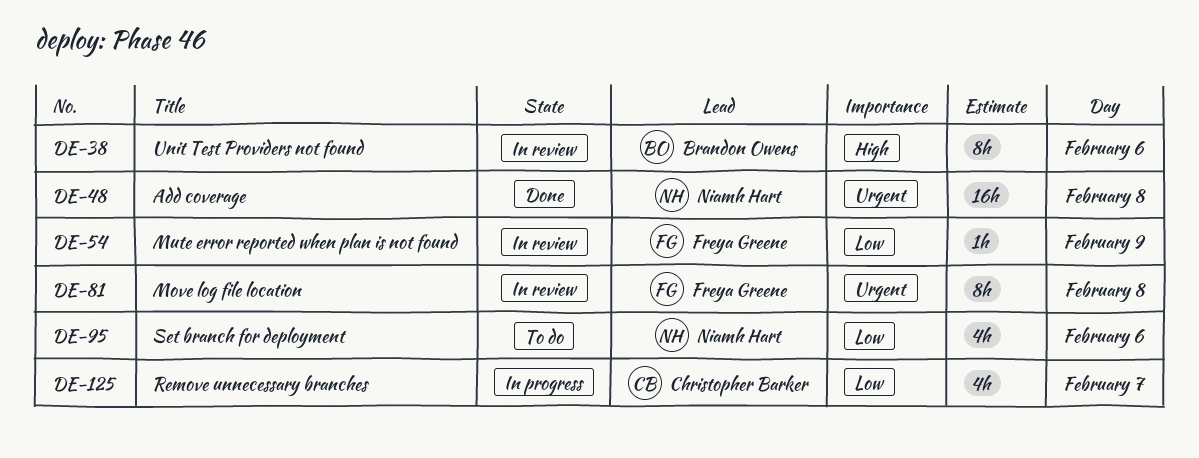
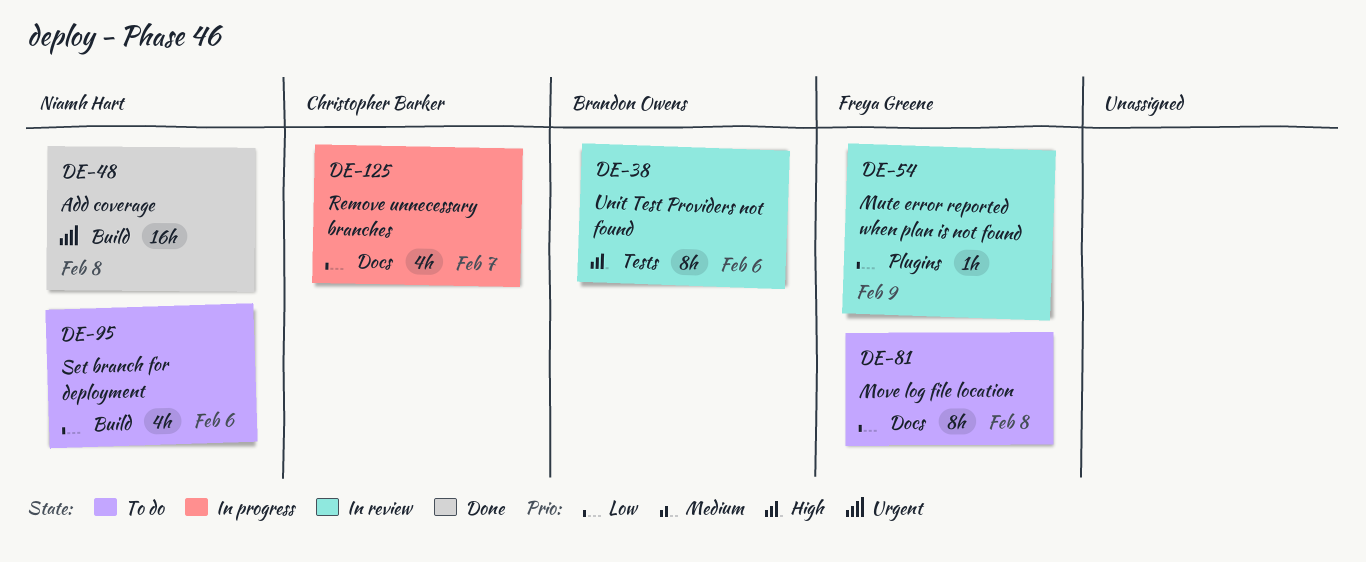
DE-81, status: In review -> To do
DE-81, priority: Urgent -> Low

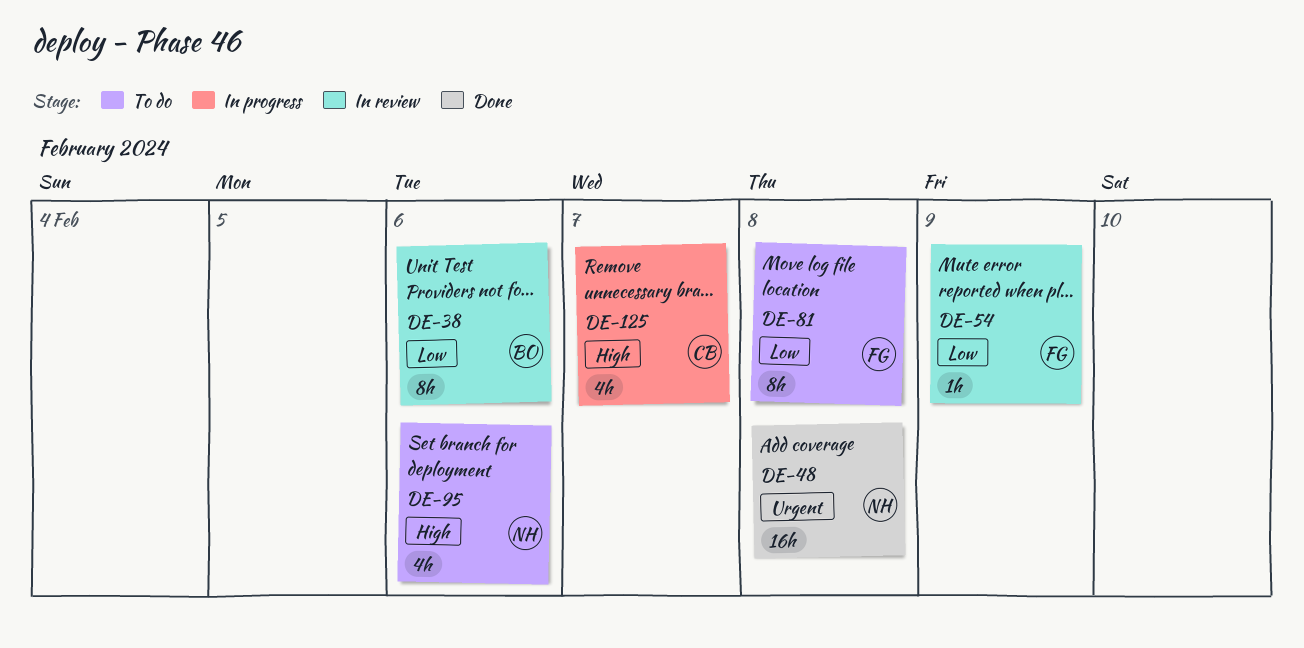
DE-38, priority: High -> Low
DE-95, priority: Low -> High
DE-125, priority: Low -> High

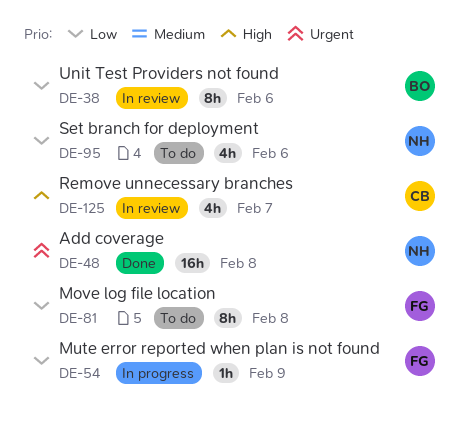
DE-54, status: In review -> In progress
DE-95, priority: High -> Low
DE-125, status: In progress -> In review

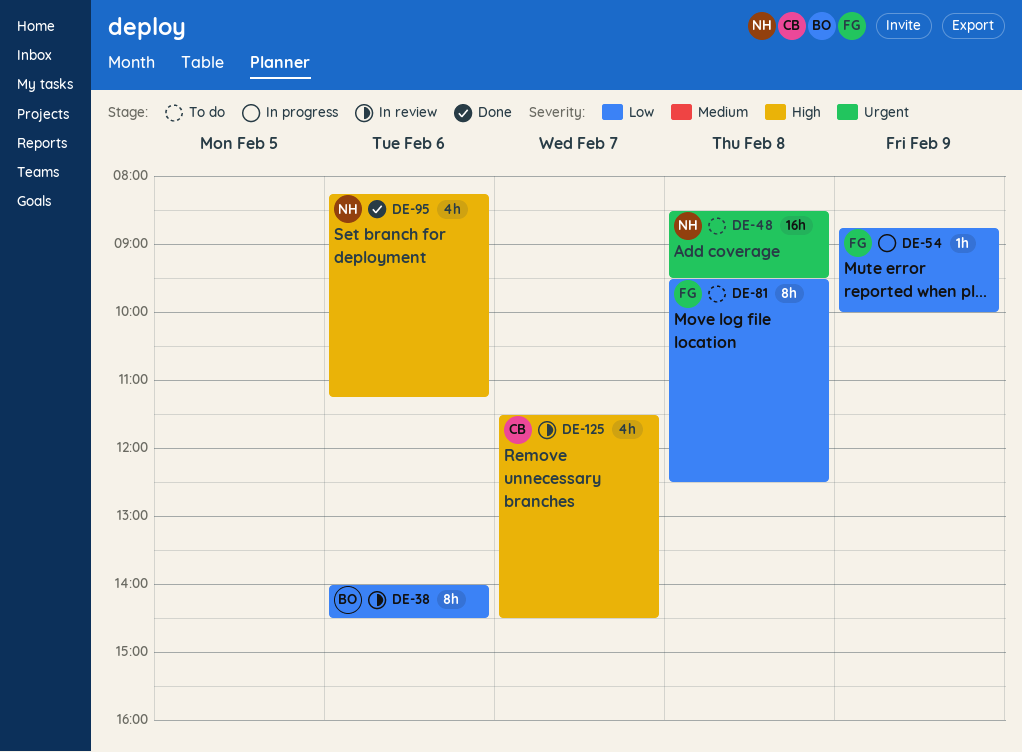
DE-48, status: Done -> To do
DE-95, status: To do -> Done
DE-95, priority: Low -> High

